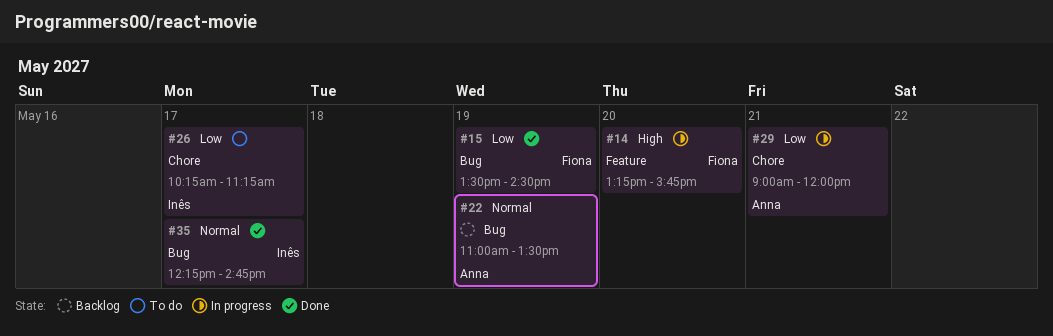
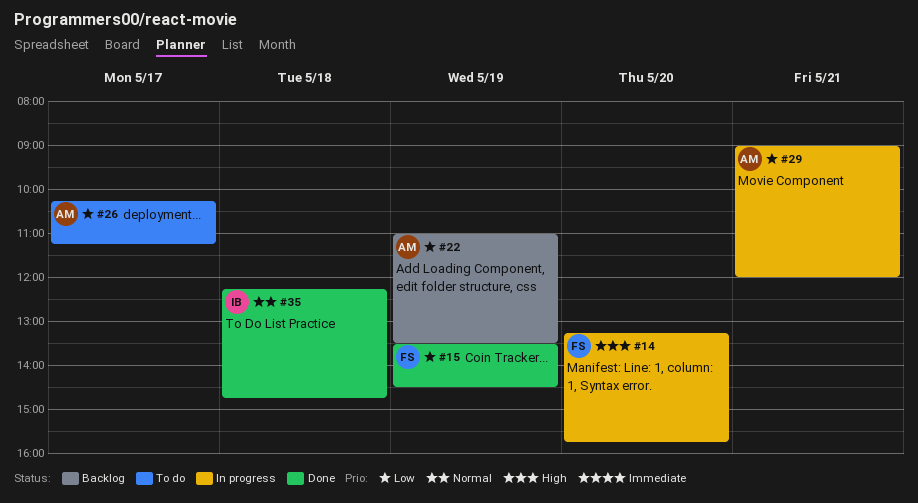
#22, priority: Normal -> Low
#26, owner: Inês -> Anna
#35, day: May 17 -> May 18

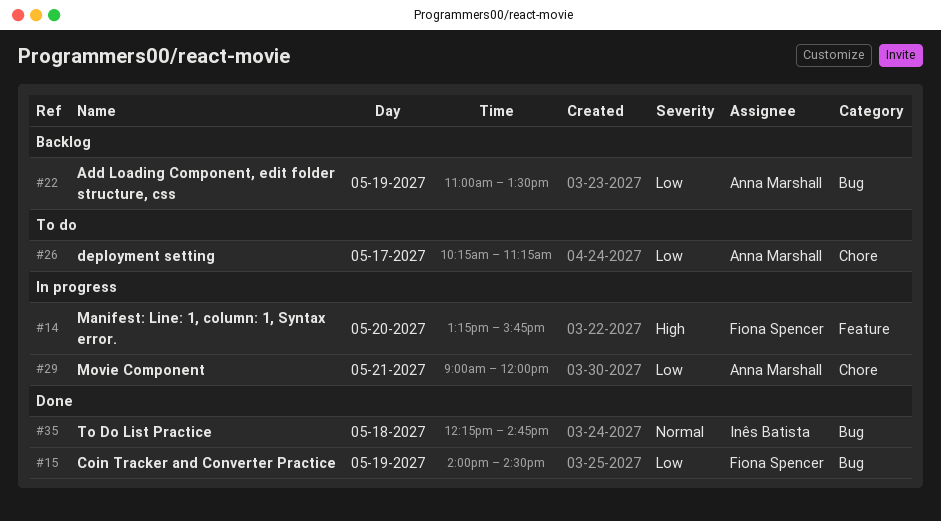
#15, begins: 13:30 -> 14:00

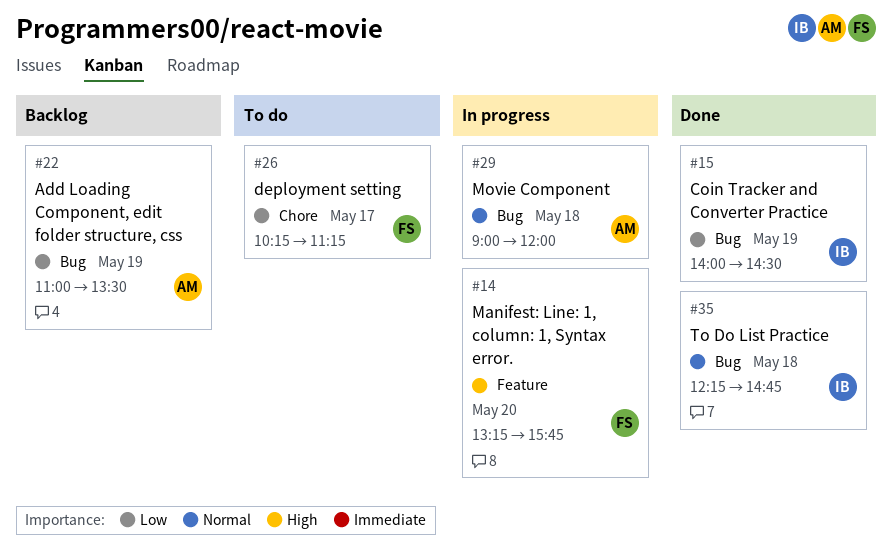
#15, owner: Fiona Spencer -> Inês Batista
#26, owner: Anna Marshall -> Fiona Spencer
#29, priority: Low -> Normal
#29, label: Chore -> Bug
#29, day: May 21 -> May 18

